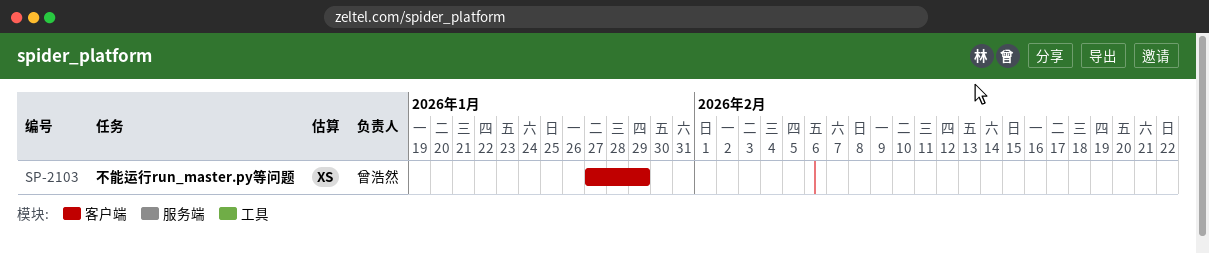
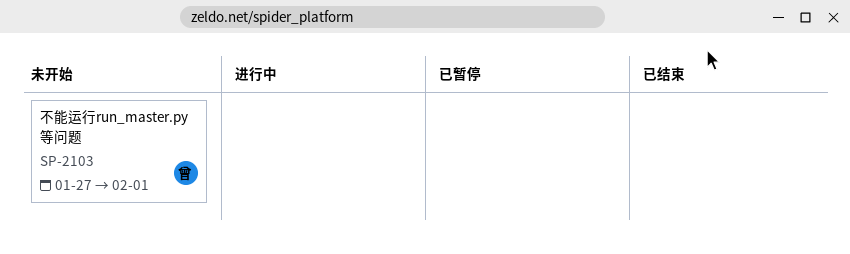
SP-2103, due: Jan 29 -> Feb 1

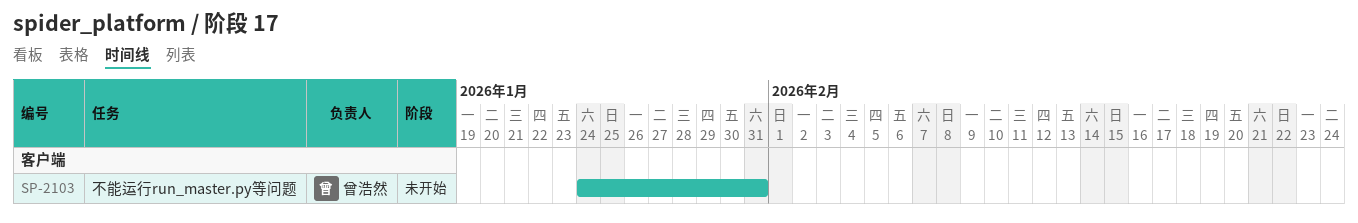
SP-2103, start: Jan 27 -> Jan 24
SP-2103, due: Feb 1 -> Jan 31

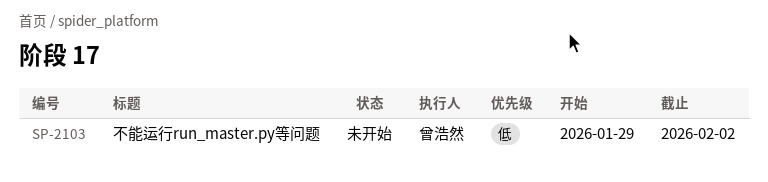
SP-2103, start: Jan 24 -> Jan 29
SP-2103, due: Jan 31 -> Feb 2

